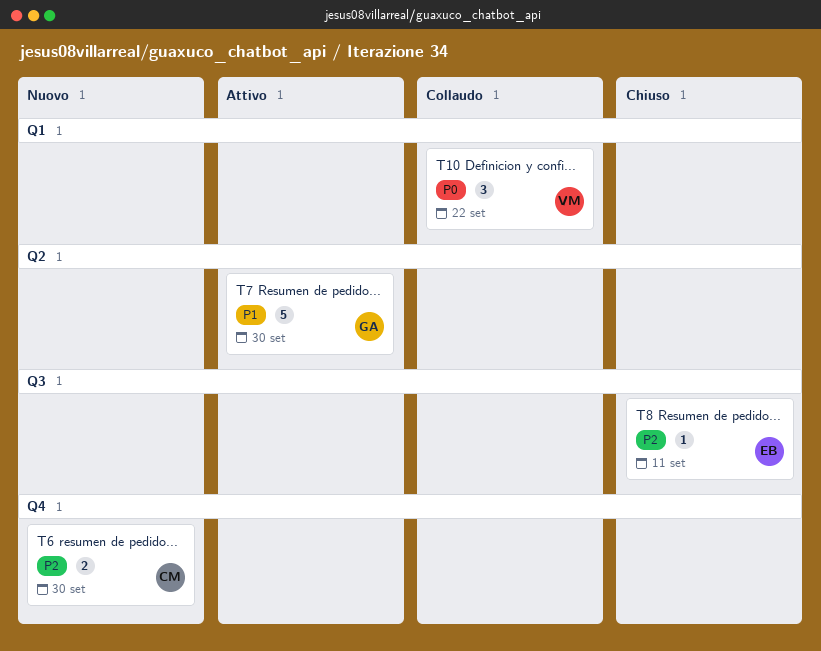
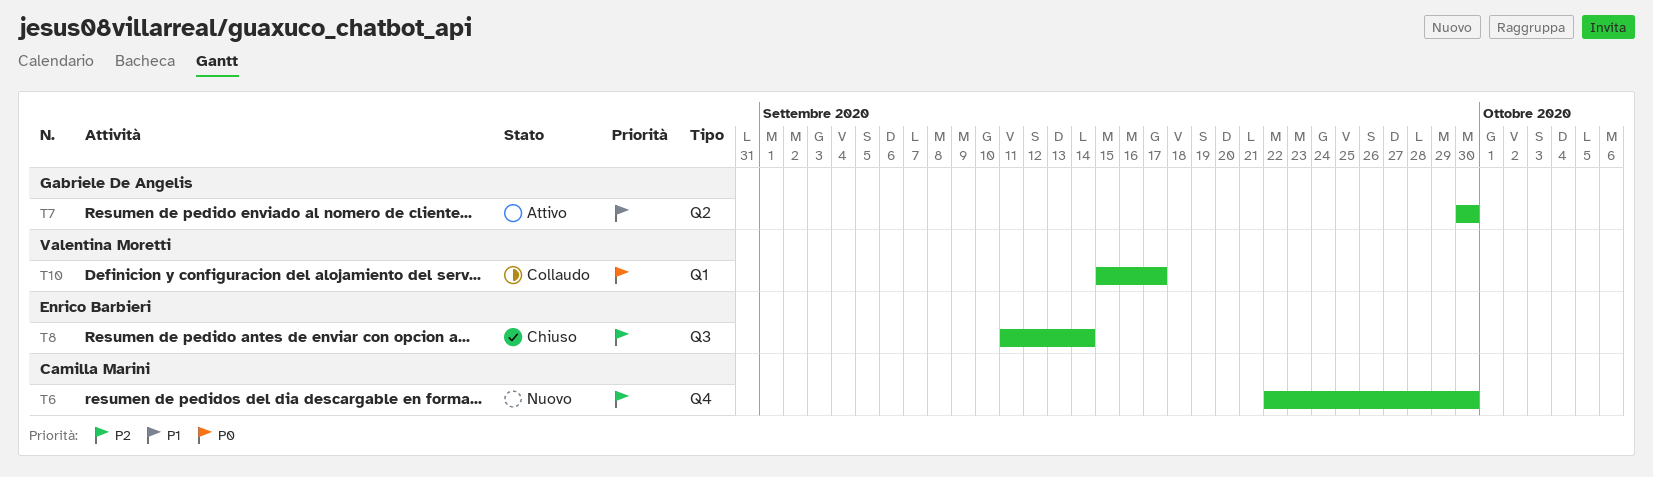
T8, due: Sep 11 -> Sep 14
T10, due: Sep 22 -> Sep 17

